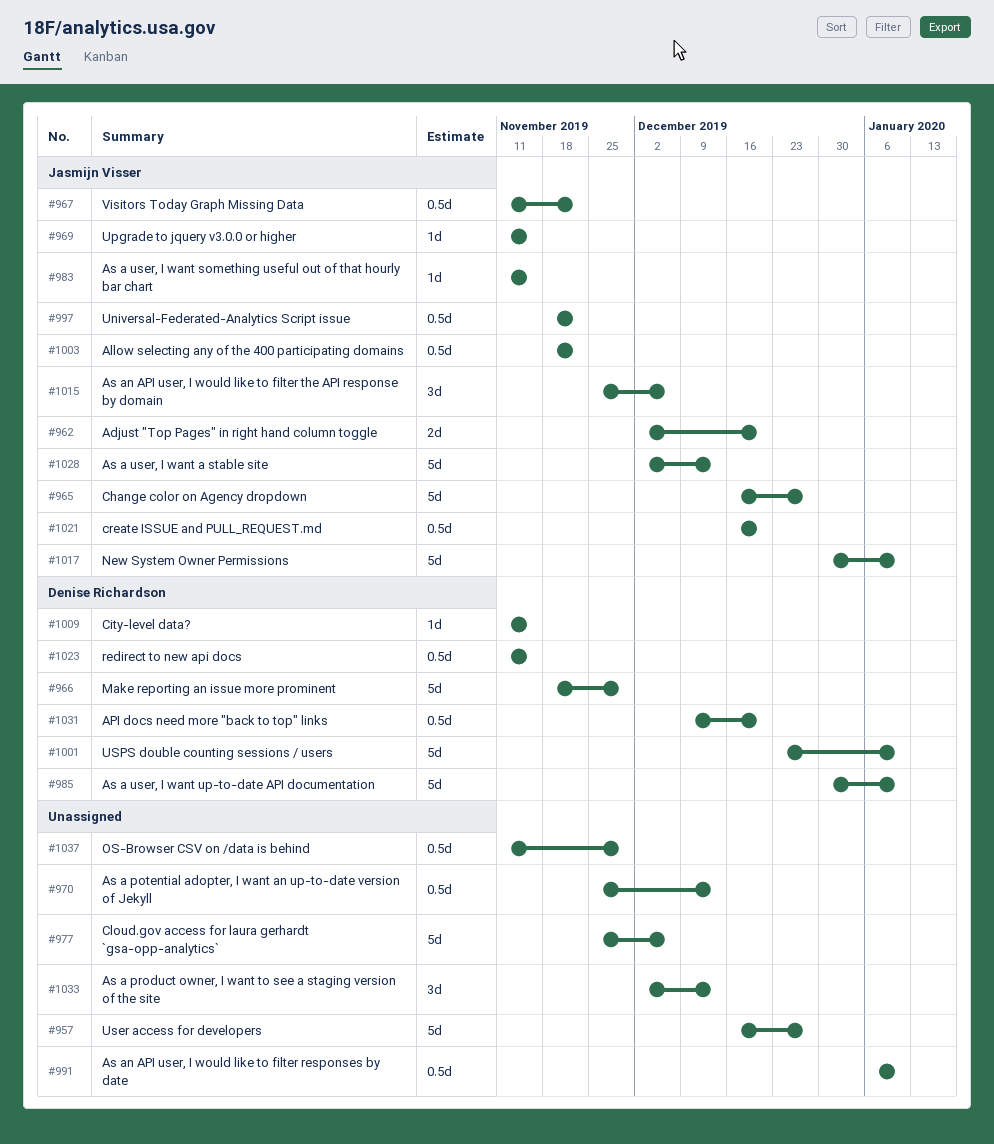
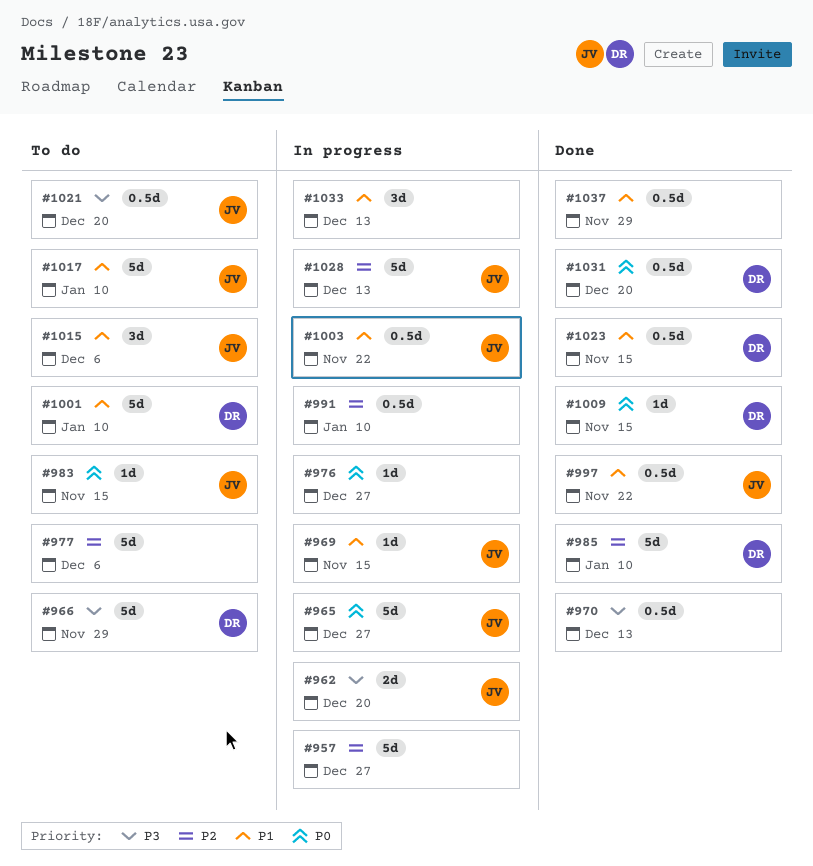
#967: present -> none
#976: none -> present

